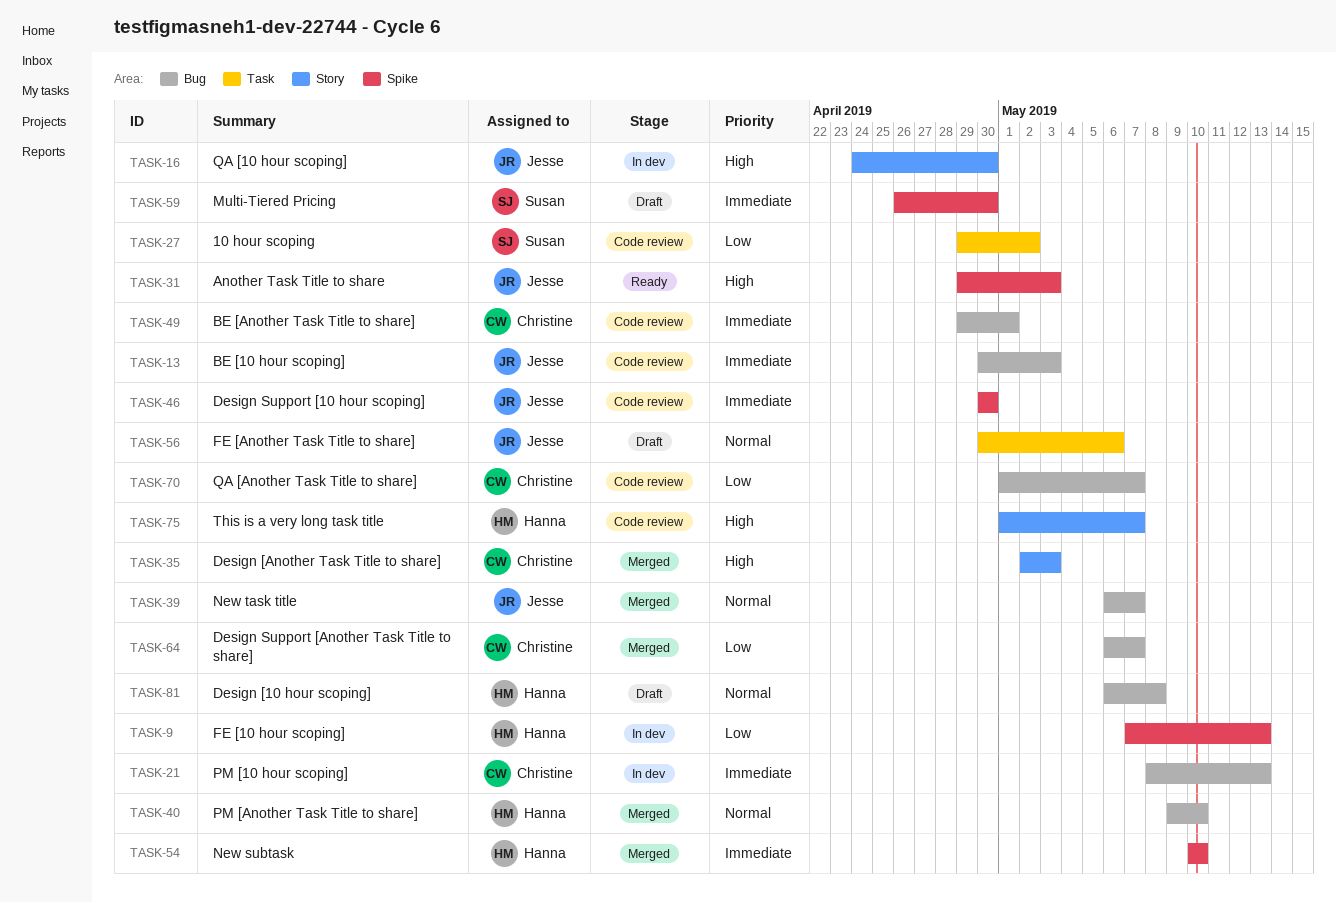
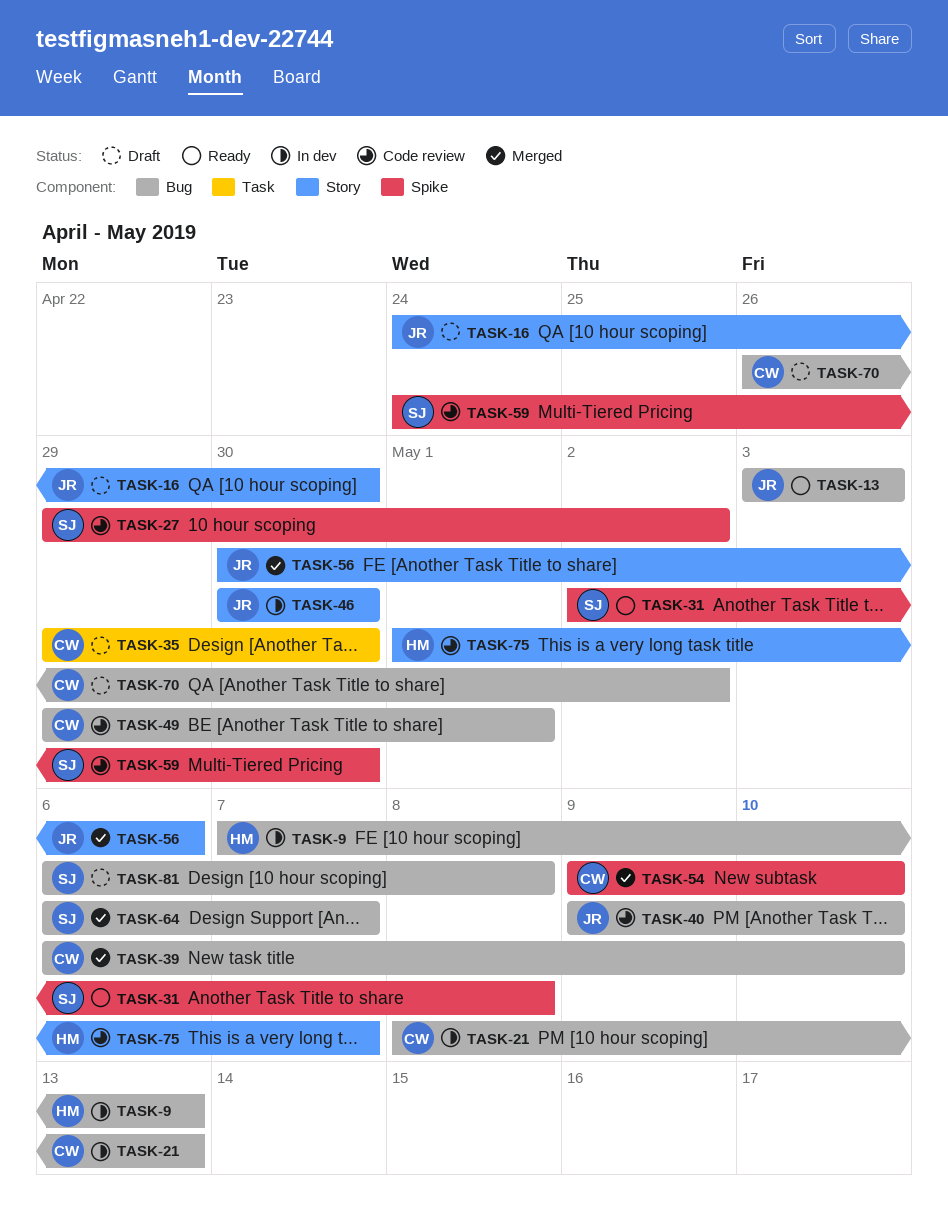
TASK-9, label: Spike -> Bug
TASK-13, status: Code review -> Ready
TASK-13, start: Apr 30 -> May 3
TASK-16, status: In dev -> Draft
TASK-27, label: Task -> Spike
TASK-31, owner: Jesse -> Susan
TASK-31, start: Apr 29 -> May 2
TASK-31, due: May 3 -> May 8
TASK-35, status: Merged -> Draft
TASK-35, label: Story -> Task
TASK-35, start: May 2 -> Apr 29
TASK-35, due: May 3 -> Apr 30
TASK-39, owner: Jesse -> Christine
TASK-39, due: May 7 -> May 10
TASK-40, status: Merged -> Code review
TASK-40, owner: Hanna -> Jesse
TASK-46, status: Code review -> In dev
TASK-46, label: Spike -> Story
TASK-54, owner: Hanna -> Christine
TASK-54, start: May 10 -> May 9
TASK-56, status: Draft -> Merged
TASK-56, label: Task -> Story
TASK-59, status: Draft -> Code review
TASK-59, start: Apr 26 -> Apr 24
TASK-64, owner: Christine -> Susan
TASK-70, status: Code review -> Draft
TASK-70, start: May 1 -> Apr 26
TASK-70, due: May 7 -> May 2
TASK-81, owner: Hanna -> Susan

